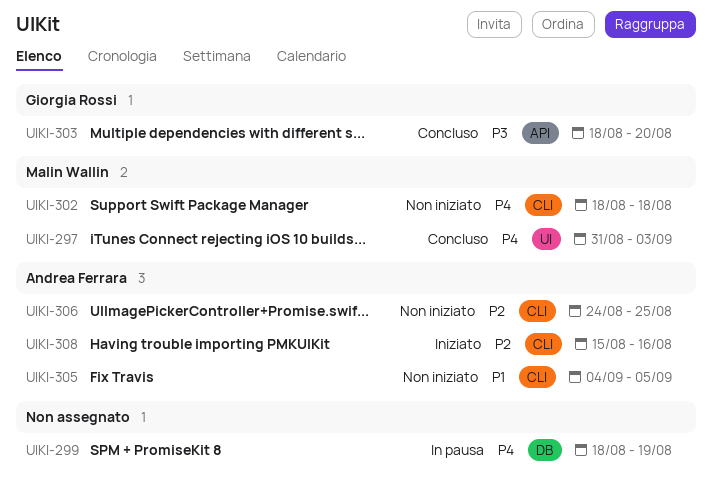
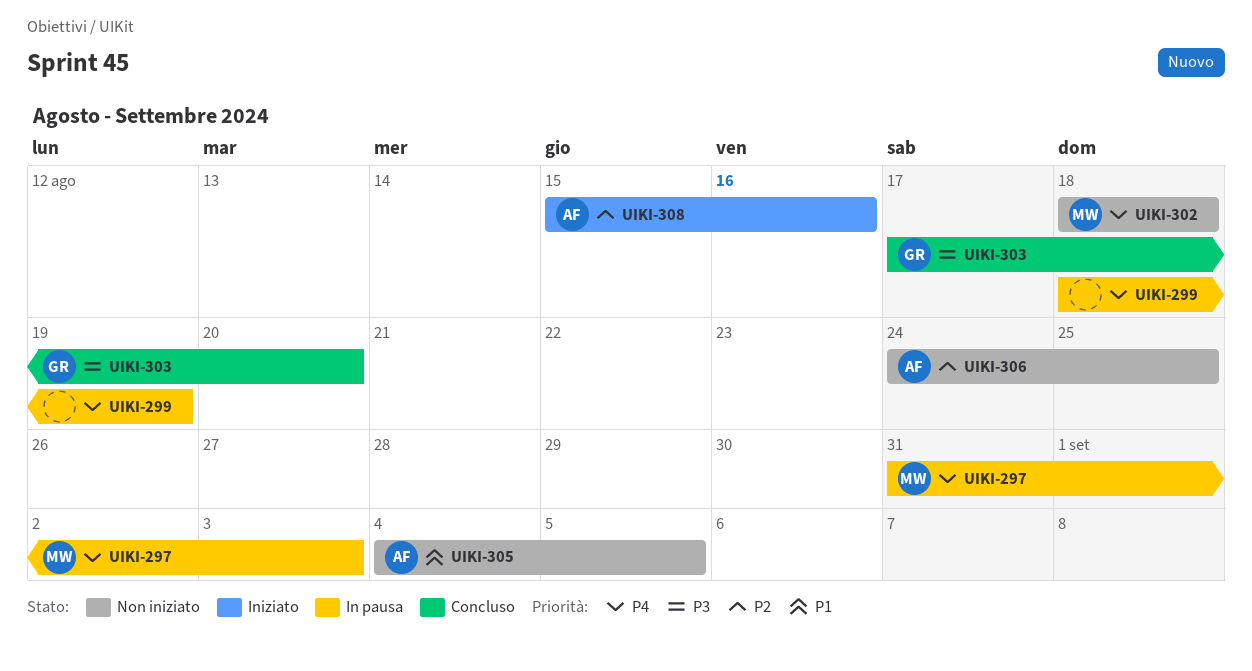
UIKI-297, status: Concluso -> In pausa
UIKI-303, start: Aug 18 -> Aug 17

